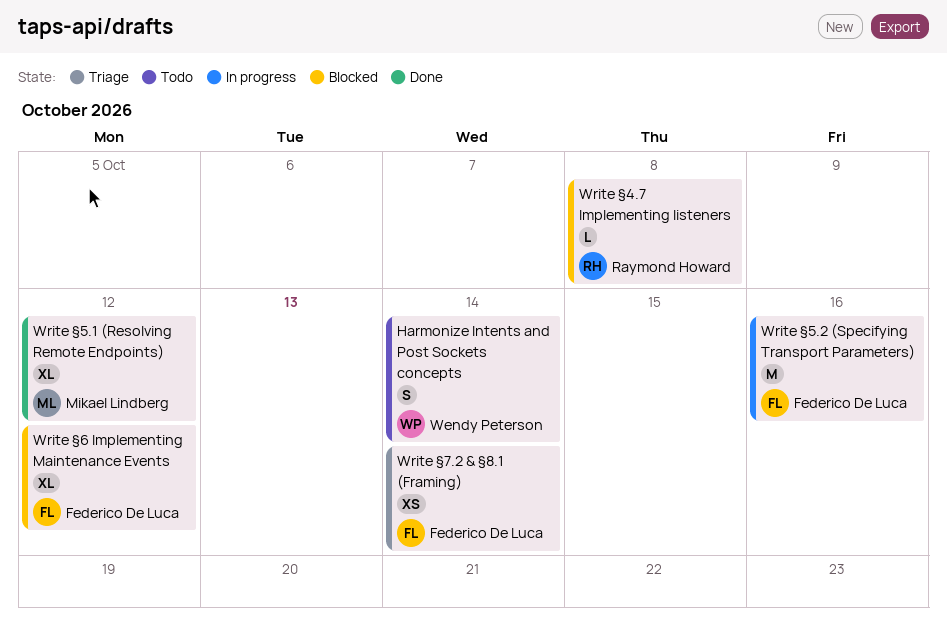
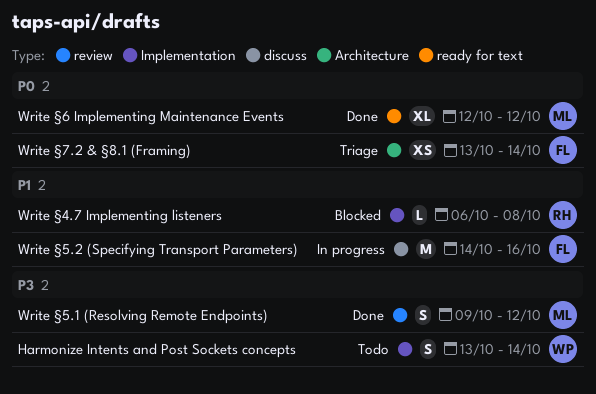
Write §5.1 (Resolving Remote Endpoints), estimate: XL -> S
Write §6 Implementing Maintenance Events, status: Blocked -> Done
Write §6 Implementing Maintenance Events, owner: Federico De Luca -> Mikael Lindberg

